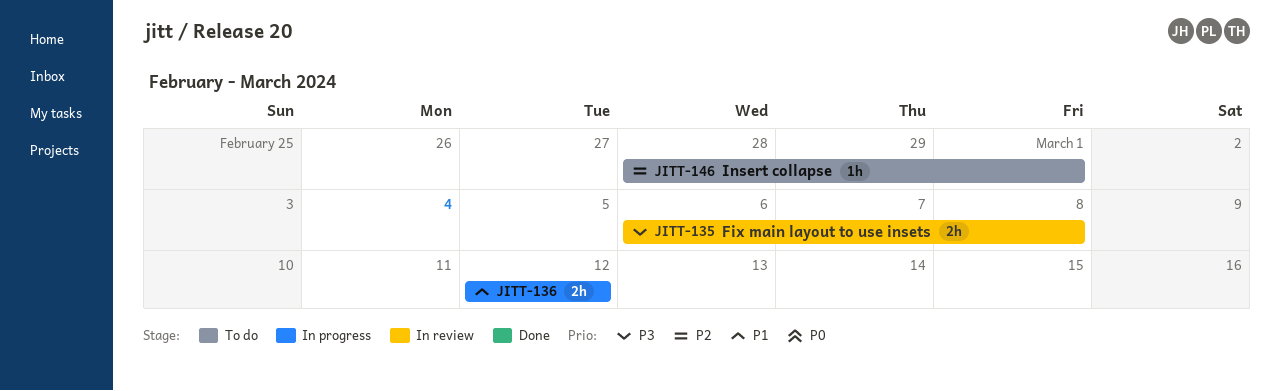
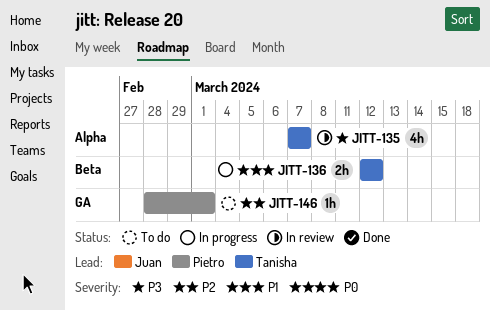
JITT-135, estimate: 2h -> 4h
JITT-135, start: Mar 6 -> Mar 7
JITT-135, due: Mar 8 -> Mar 7

